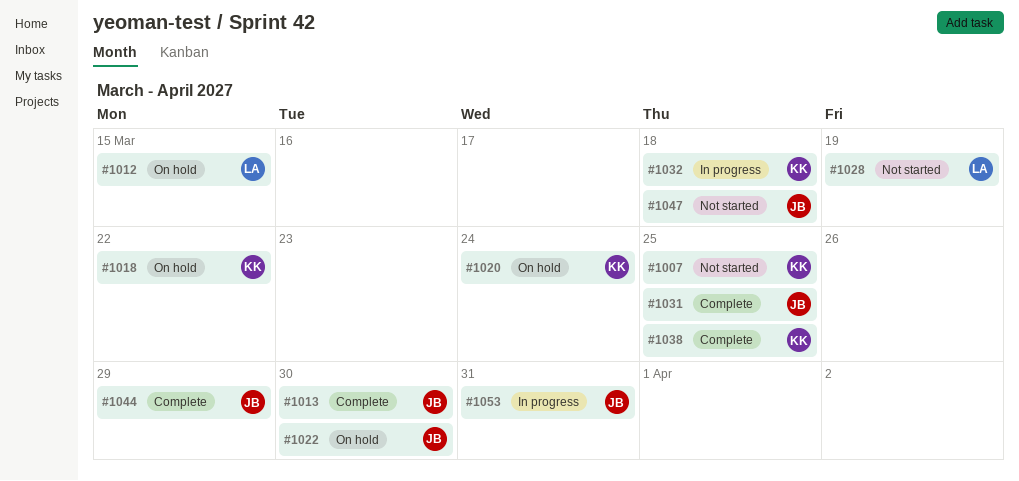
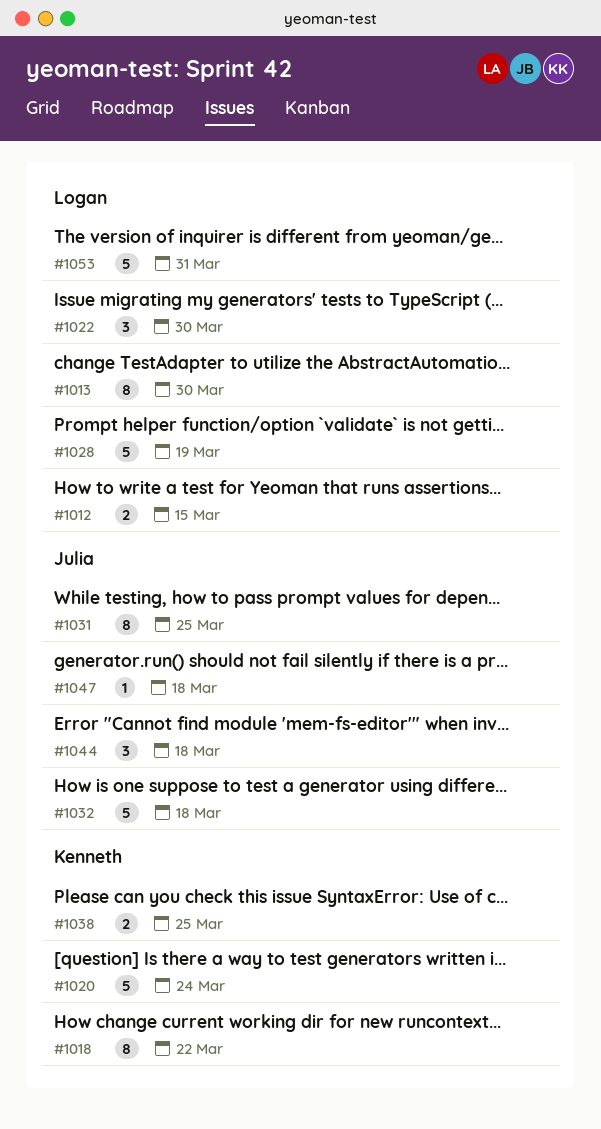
#1007: present -> none
#1013, owner: Julia -> Logan
#1022, owner: Julia -> Logan
#1032, owner: Kenneth -> Julia
#1044, due: Mar 29 -> Mar 18
#1053, owner: Julia -> Logan

